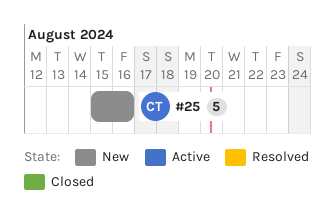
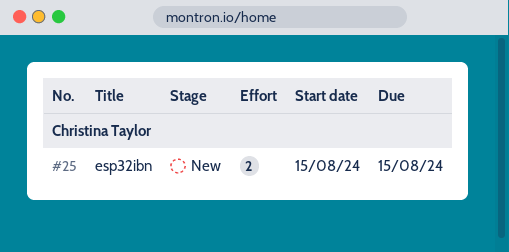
#25, estimate: 5 -> 2
#25, due: Aug 16 -> Aug 15

